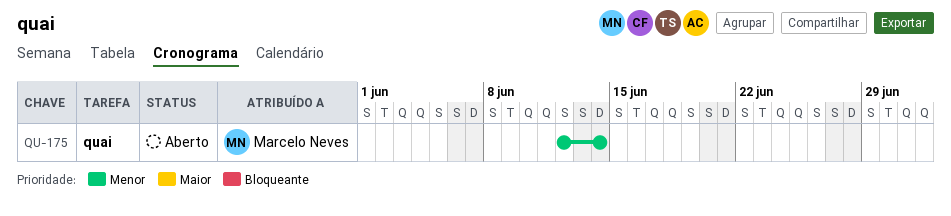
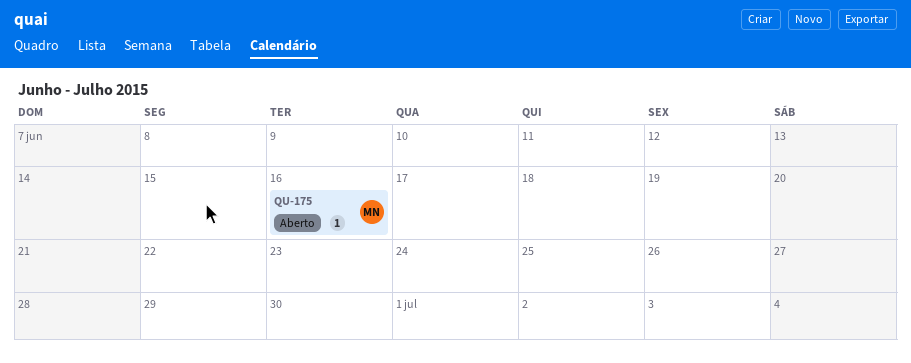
QU-175, due: Jun 14 -> Jun 16

